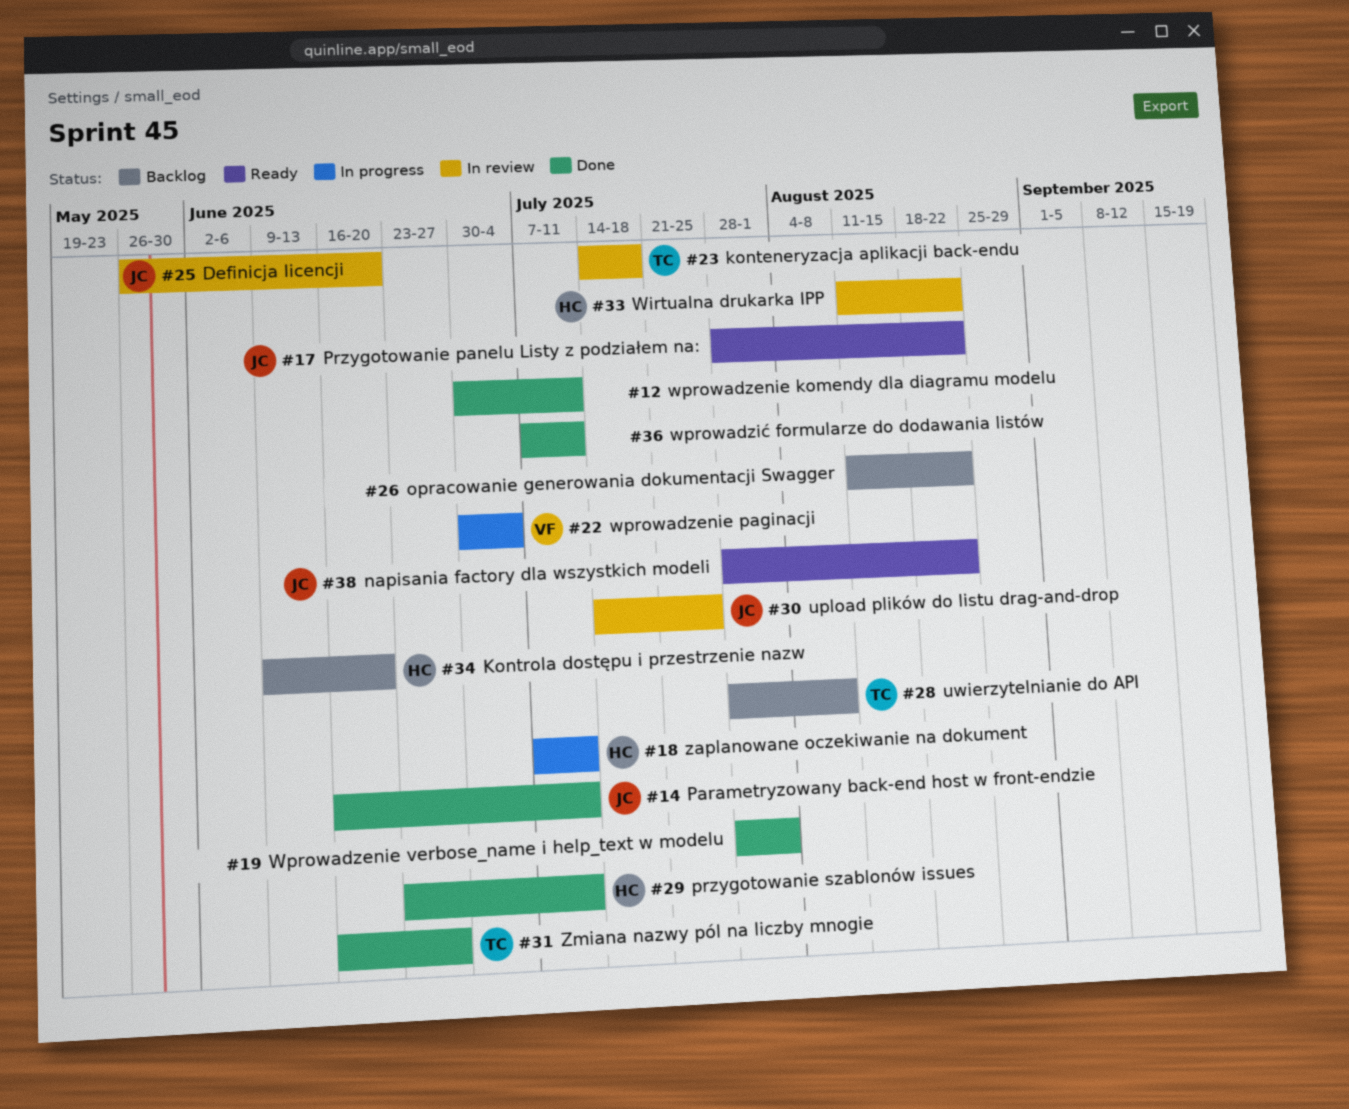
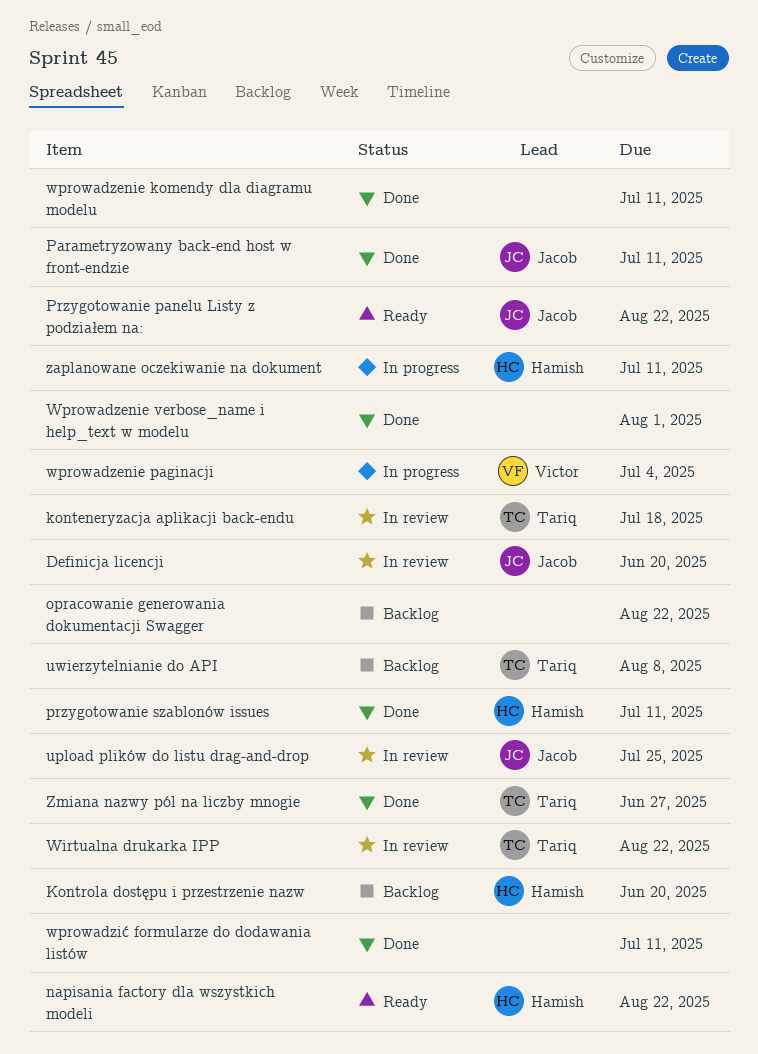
napisania factory dla wszystkich modeli, owner: Jacob -> Hamish
Wirtualna drukarka IPP, owner: Hamish -> Tariq

